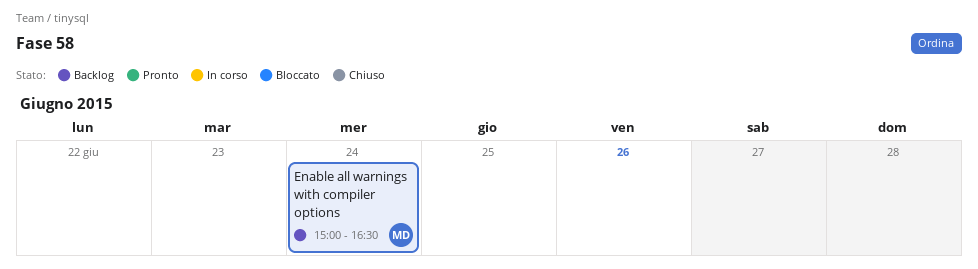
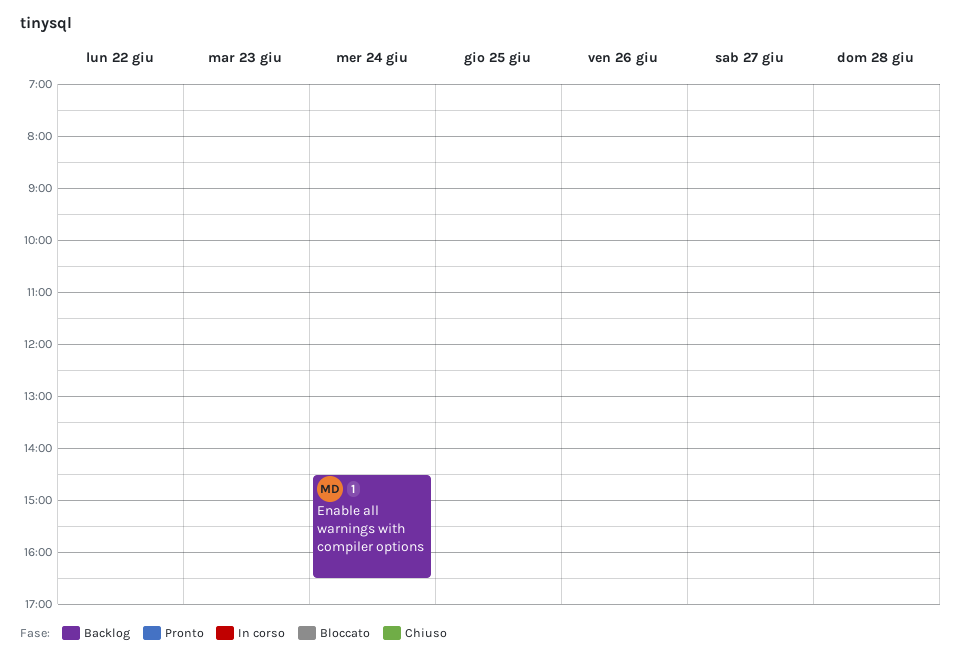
Enable all warnings with compiler options, begins: 15:00 -> 14:30

